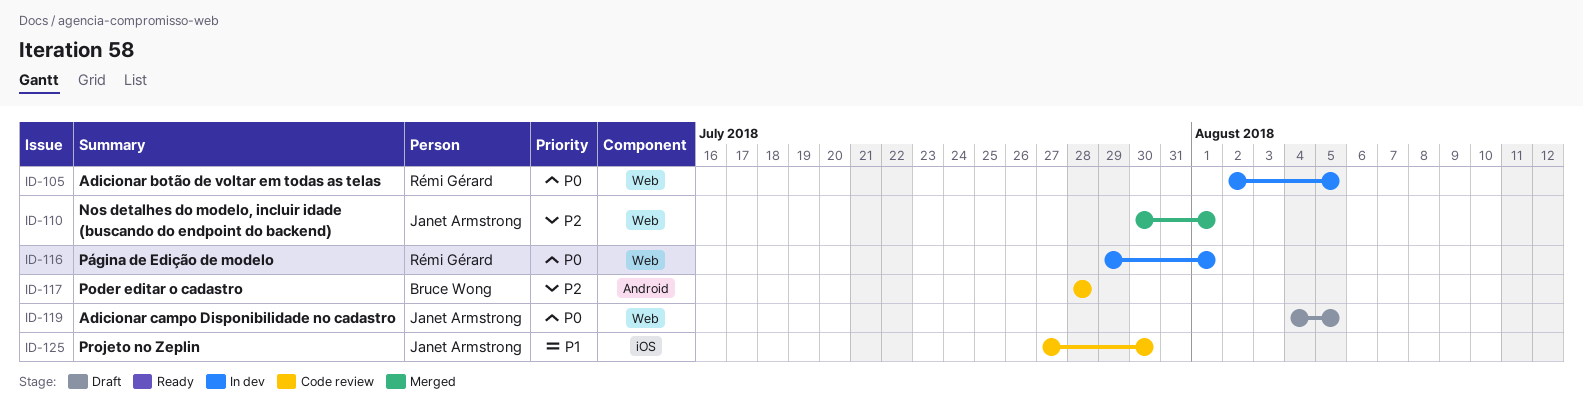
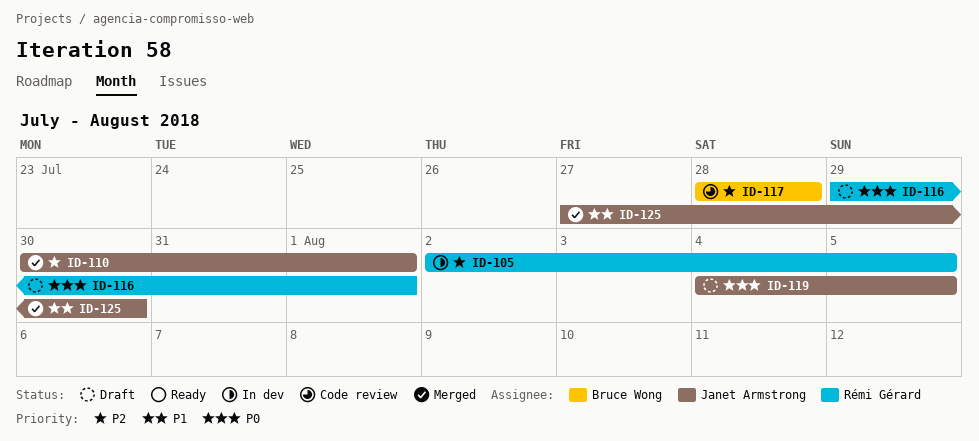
ID-105, priority: P0 -> P2
ID-116, status: In dev -> Draft
ID-125, status: Code review -> Merged

